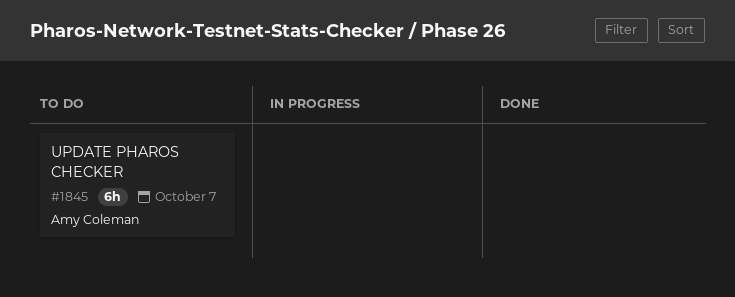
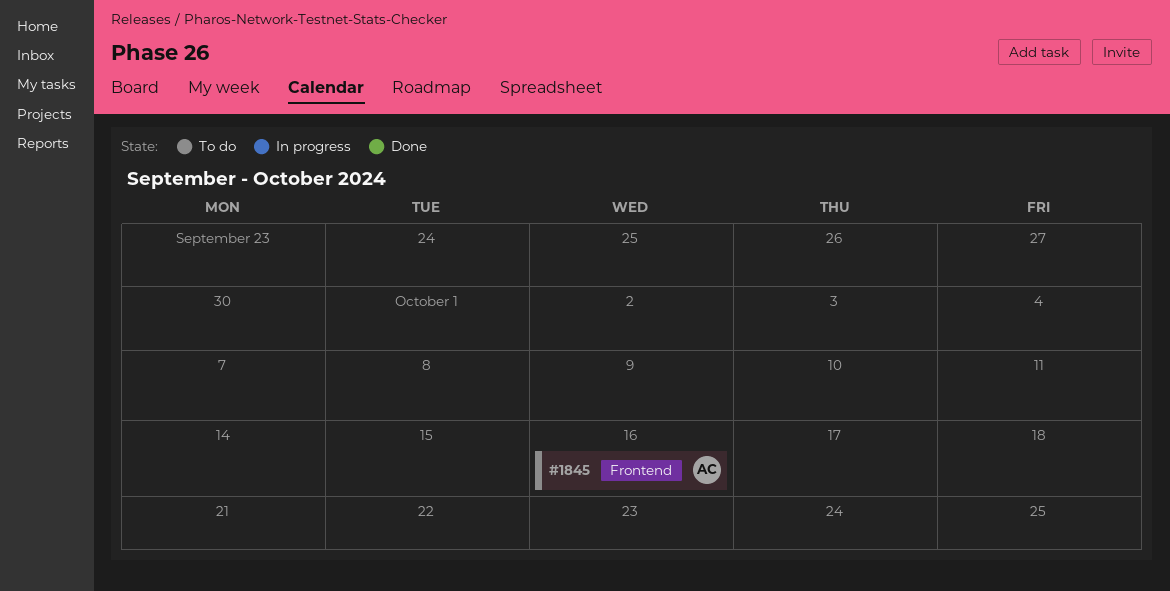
#1845, due: Oct 7 -> Oct 16

